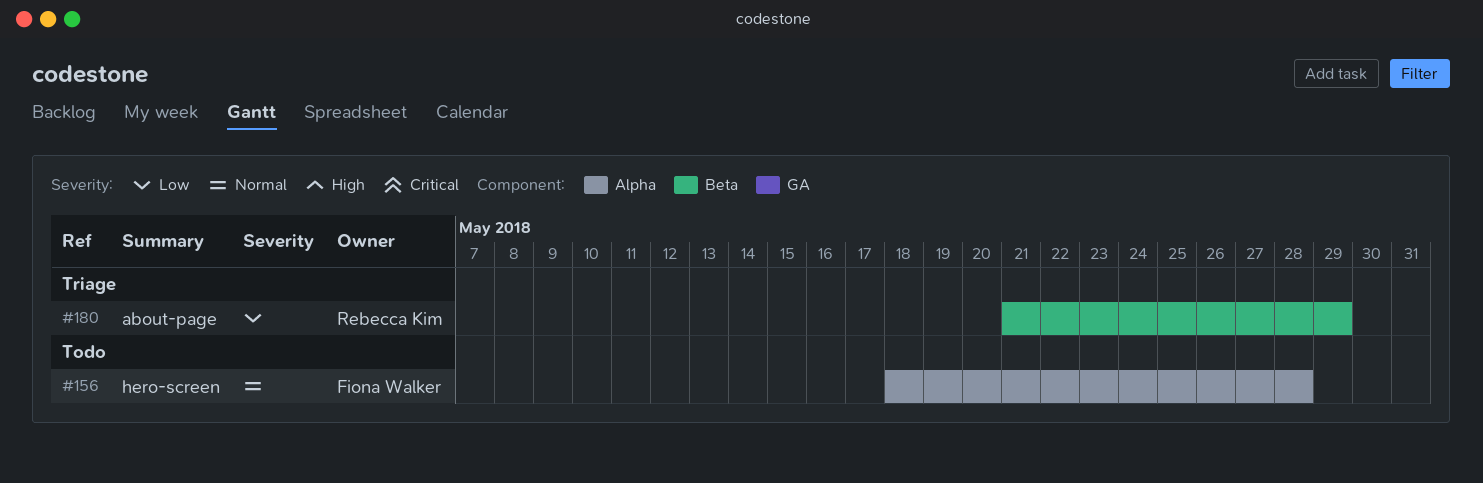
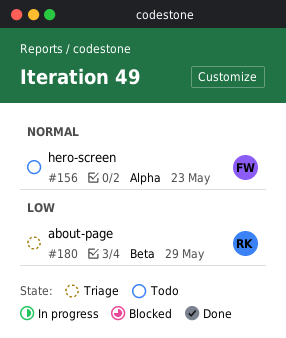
#156, due: May 28 -> May 23

